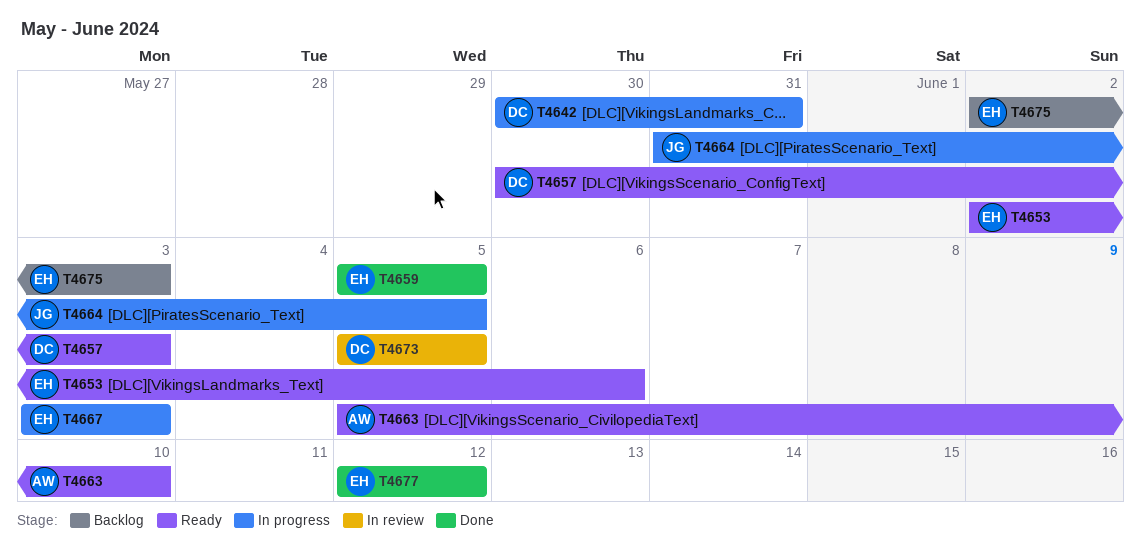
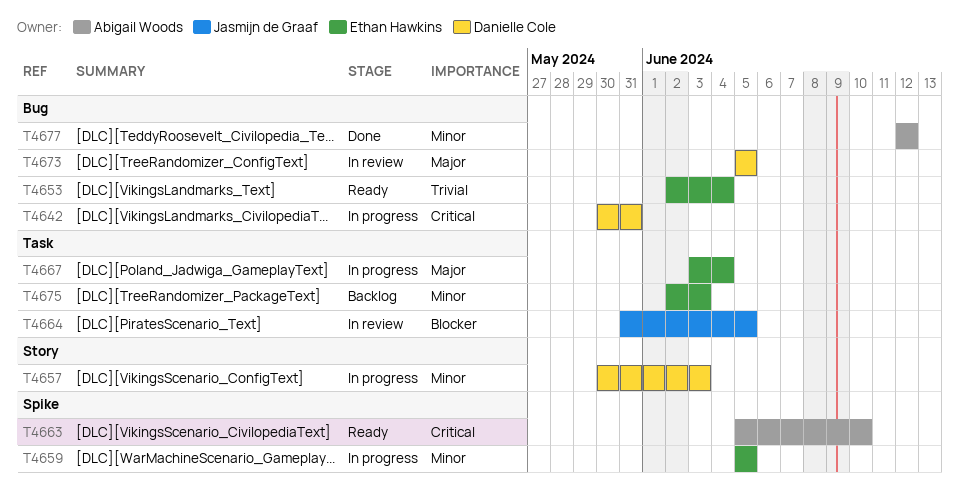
T4653, due: Jun 6 -> Jun 4
T4657, status: Ready -> In progress
T4659, status: Done -> In progress
T4664, status: In progress -> In review
T4667, due: Jun 3 -> Jun 4
T4677, owner: Ethan Hawkins -> Abigail Woods

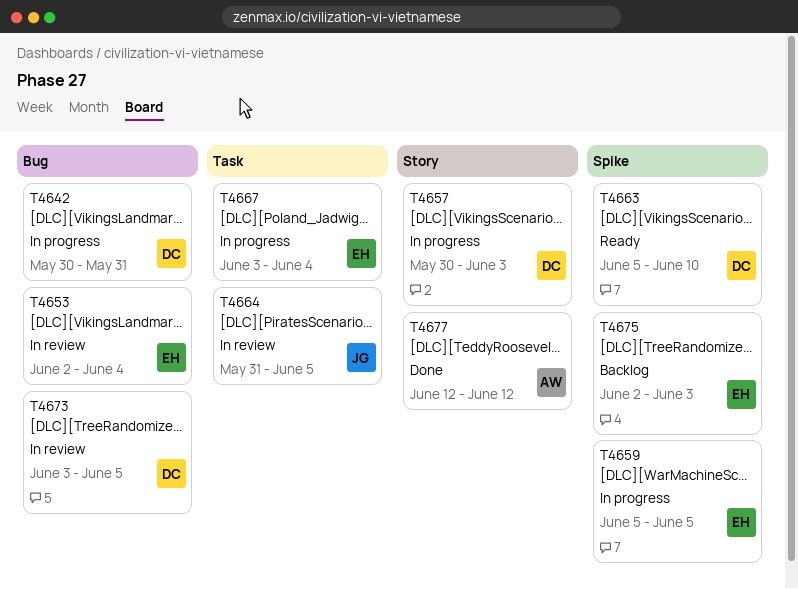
T4653, status: Ready -> In review
T4663, owner: Abigail Woods -> Danielle Cole
T4673, start: Jun 5 -> Jun 3
T4675, label: Task -> Spike
T4677, label: Bug -> Story

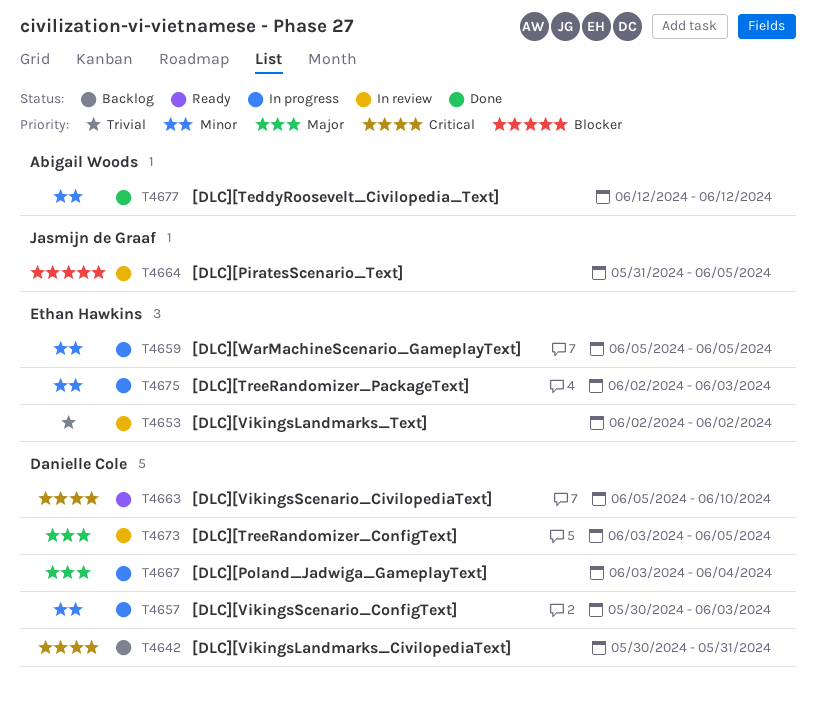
T4642, status: In progress -> Backlog
T4653, due: Jun 4 -> Jun 2
T4667, owner: Ethan Hawkins -> Danielle Cole
T4675, status: Backlog -> In progress

